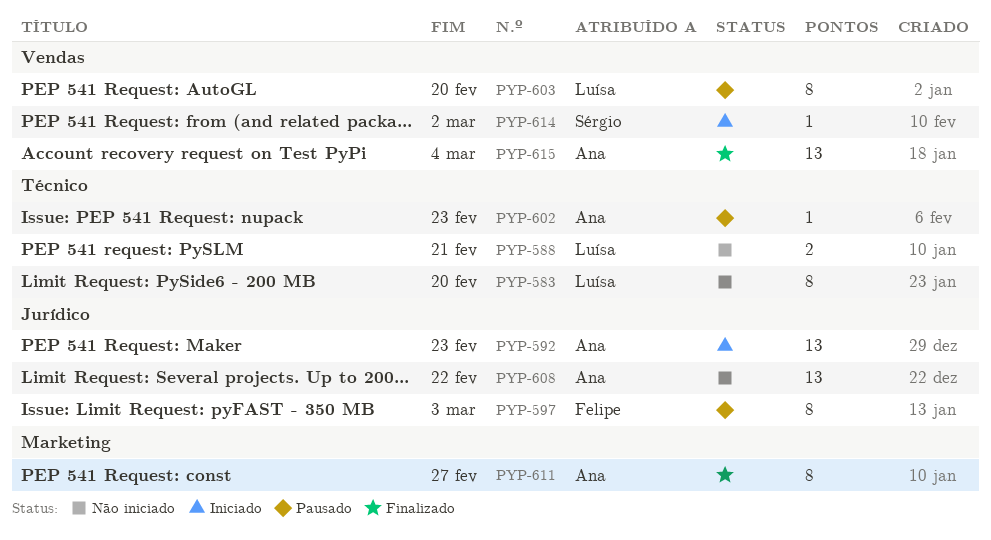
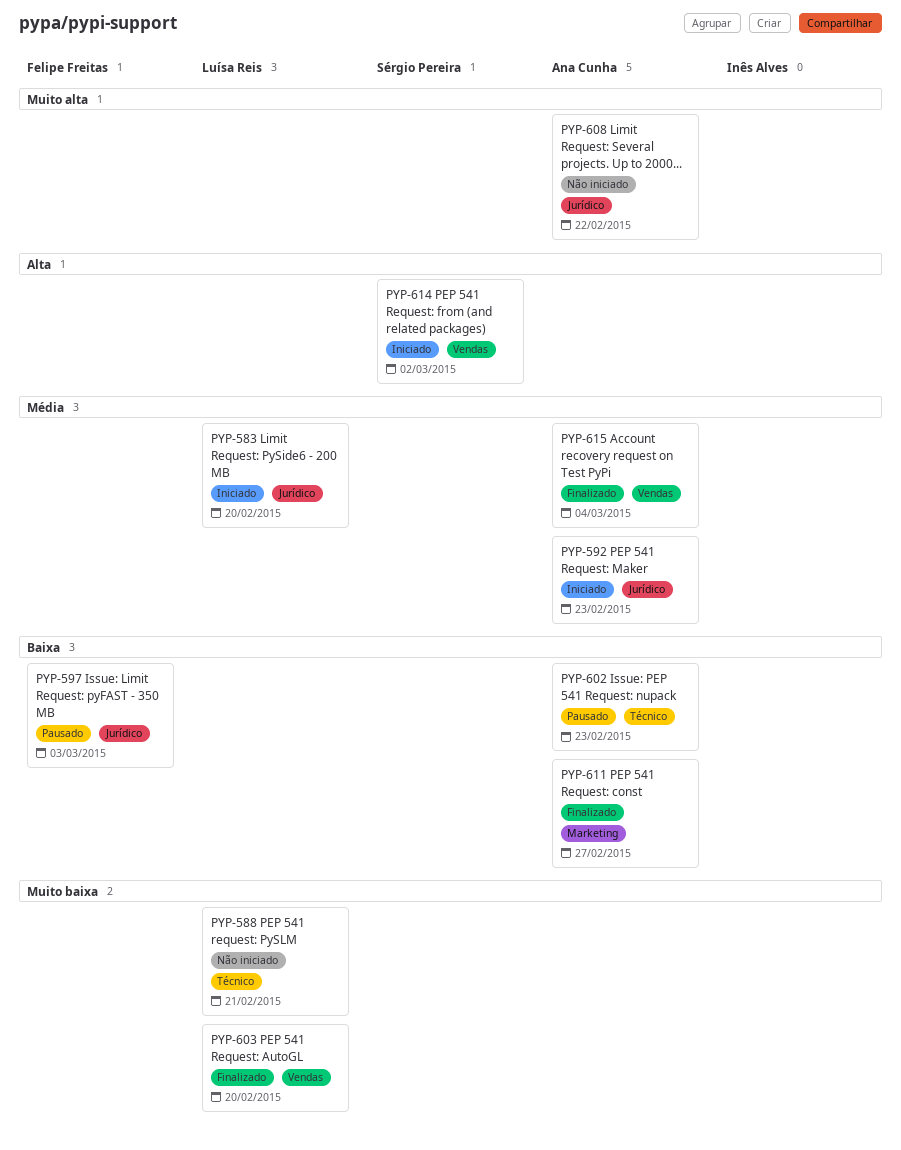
PYP-583, status: Não iniciado -> Iniciado
PYP-583, label: Técnico -> Jurídico
PYP-603, status: Pausado -> Finalizado

